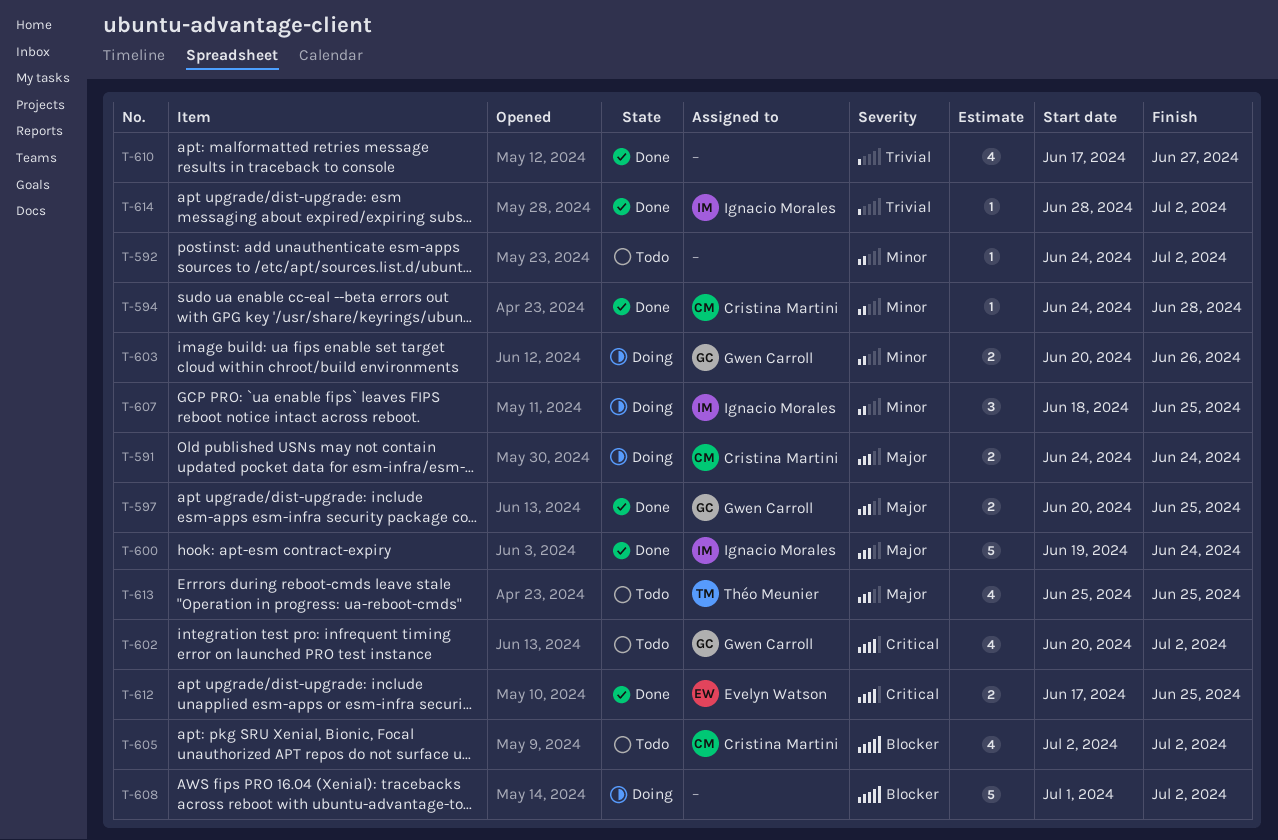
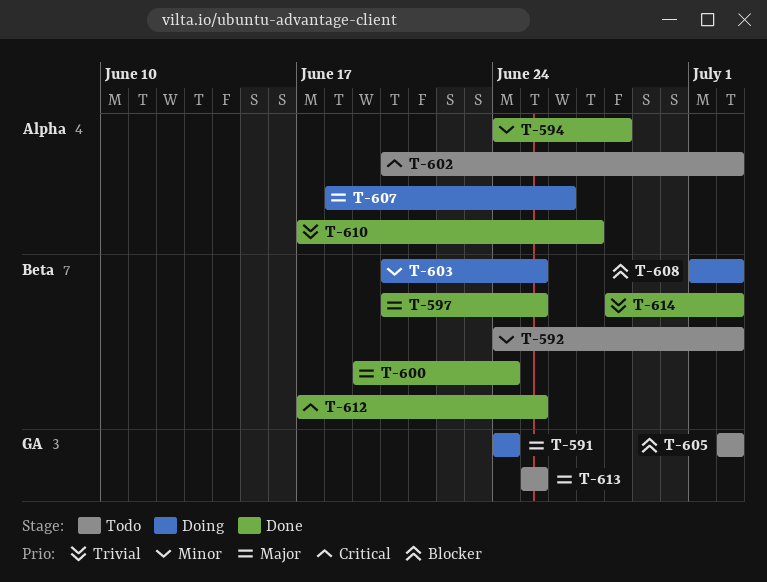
T-603, due: Jun 26 -> Jun 25
T-607, priority: Minor -> Major
T-607, due: Jun 25 -> Jun 26

